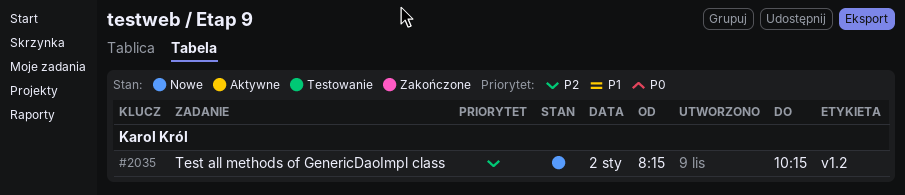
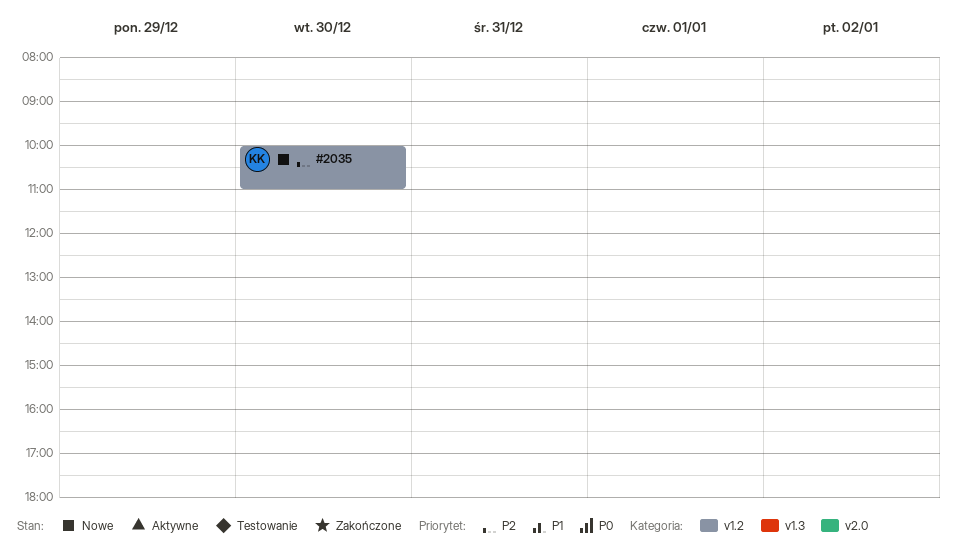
#2035, day: Jan 2 -> Dec 30
#2035, begins: 08:15 -> 10:00
#2035, ends: 10:15 -> 11:00

